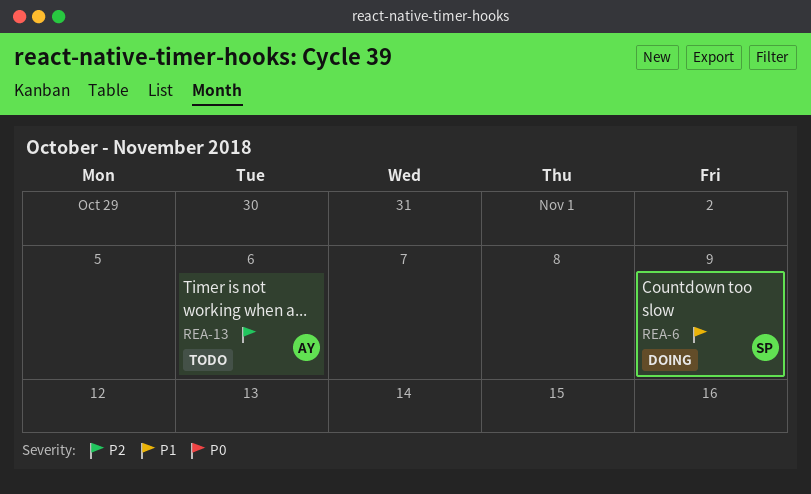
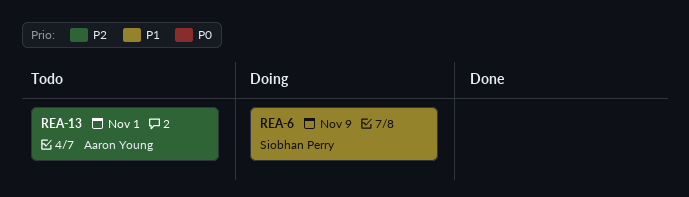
REA-13, due: Nov 6 -> Nov 1

